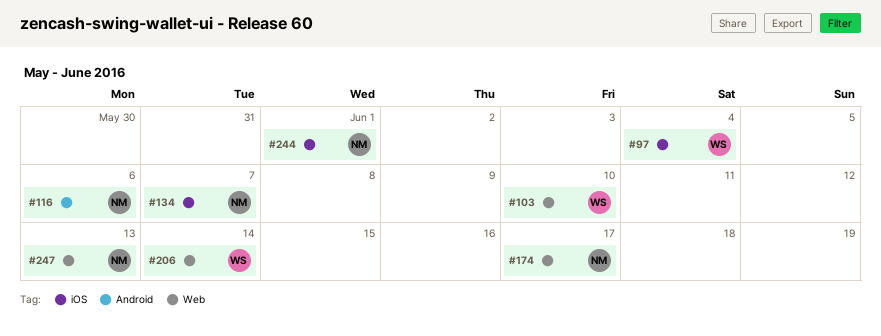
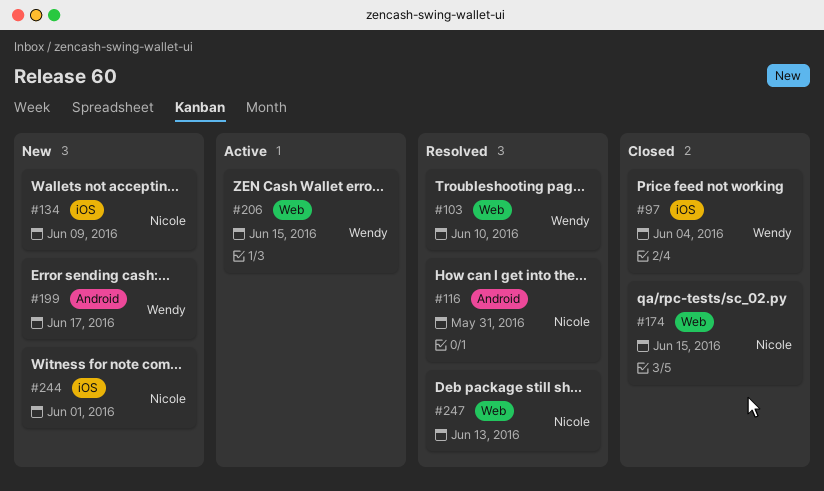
#116, due: Jun 6 -> May 31
#134, due: Jun 7 -> Jun 9
#174, due: Jun 17 -> Jun 15
#199: none -> present
#206, due: Jun 14 -> Jun 15

